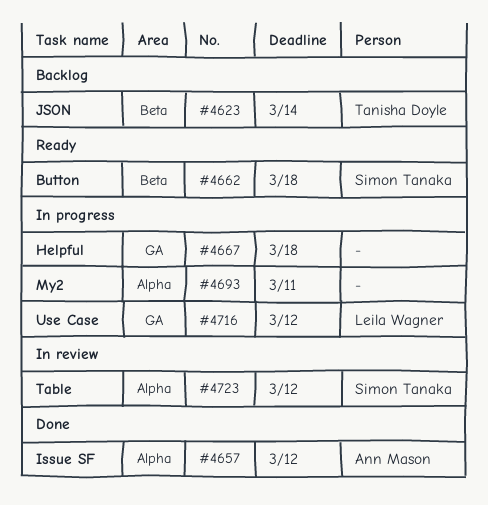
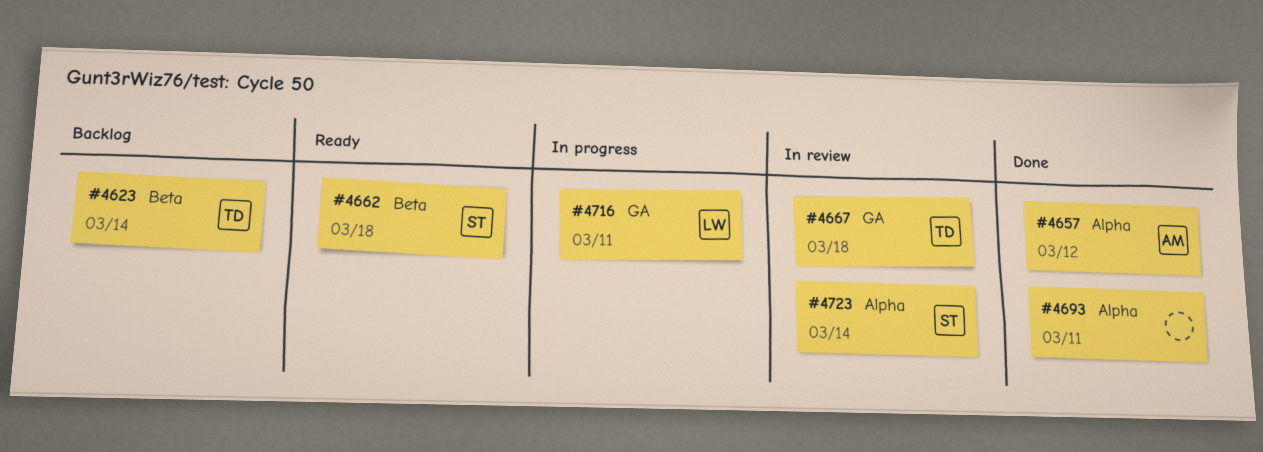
#4667, status: In progress -> In review
#4667, owner: none -> Tanisha Doyle
#4693, status: In progress -> Done
#4716, due: Mar 12 -> Mar 11
#4723, due: Mar 12 -> Mar 14

